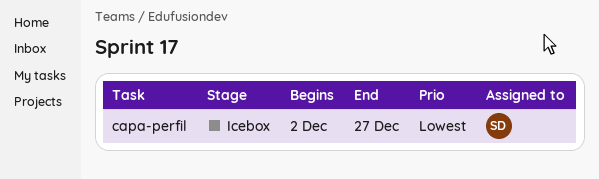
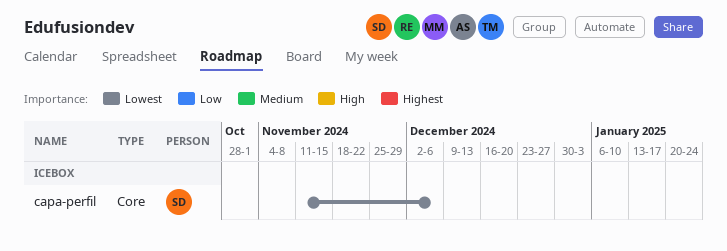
capa-perfil, start: Dec 2 -> Nov 11
capa-perfil, due: Dec 27 -> Dec 6

